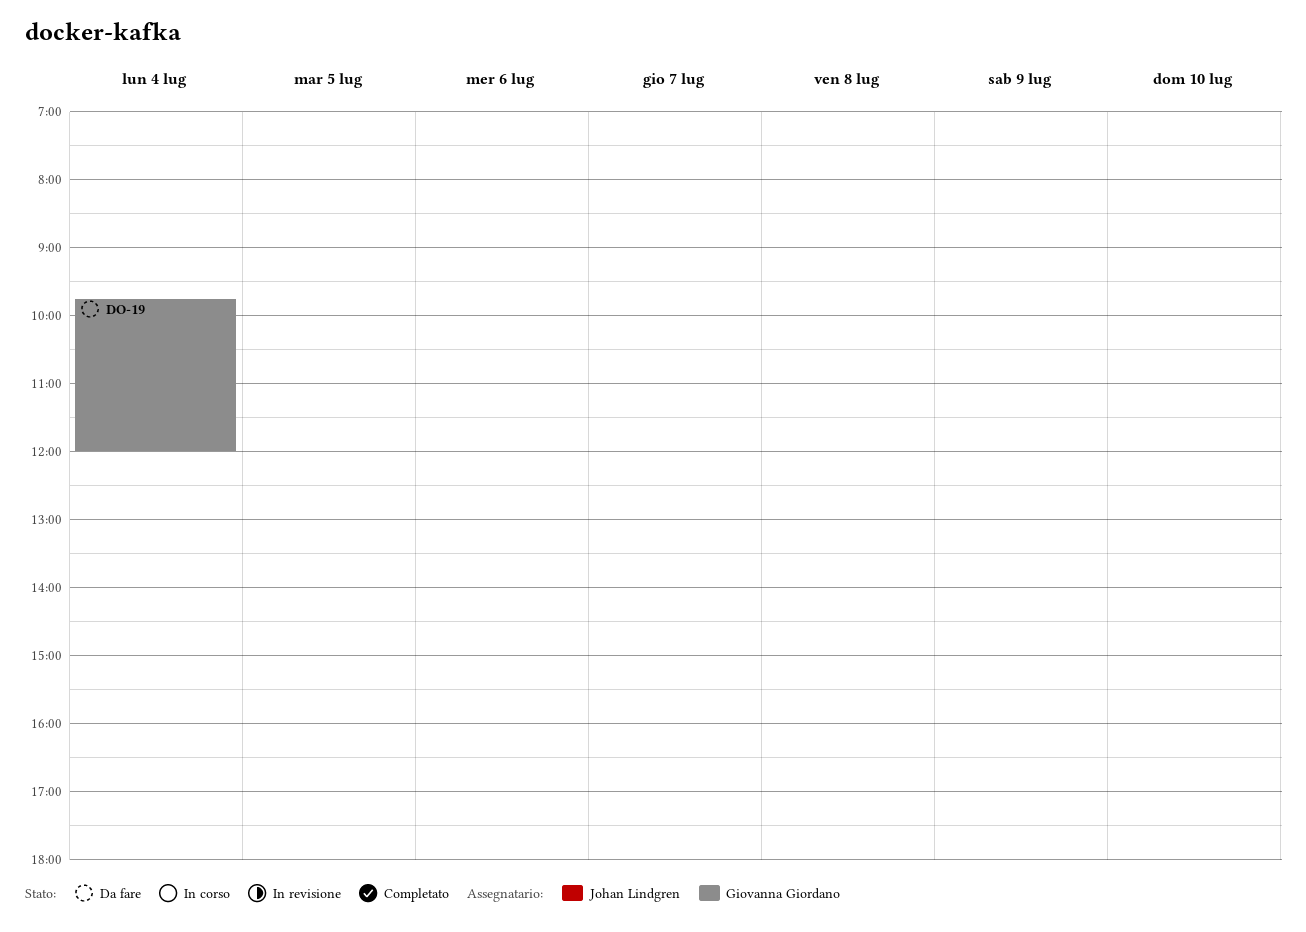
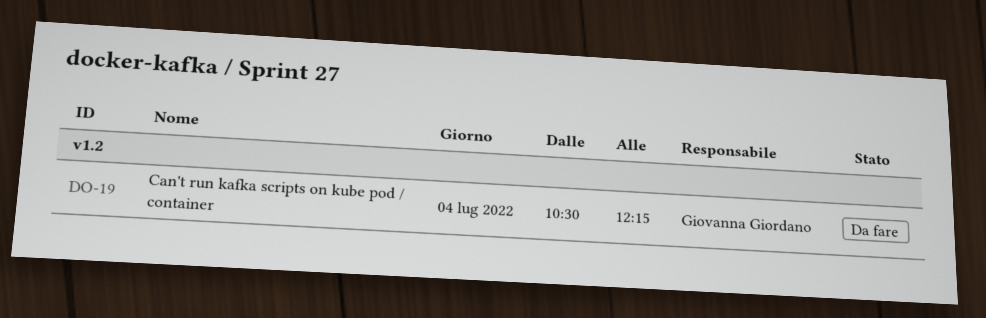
DO-19, begins: 09:45 -> 10:30
DO-19, ends: 12:00 -> 12:15

